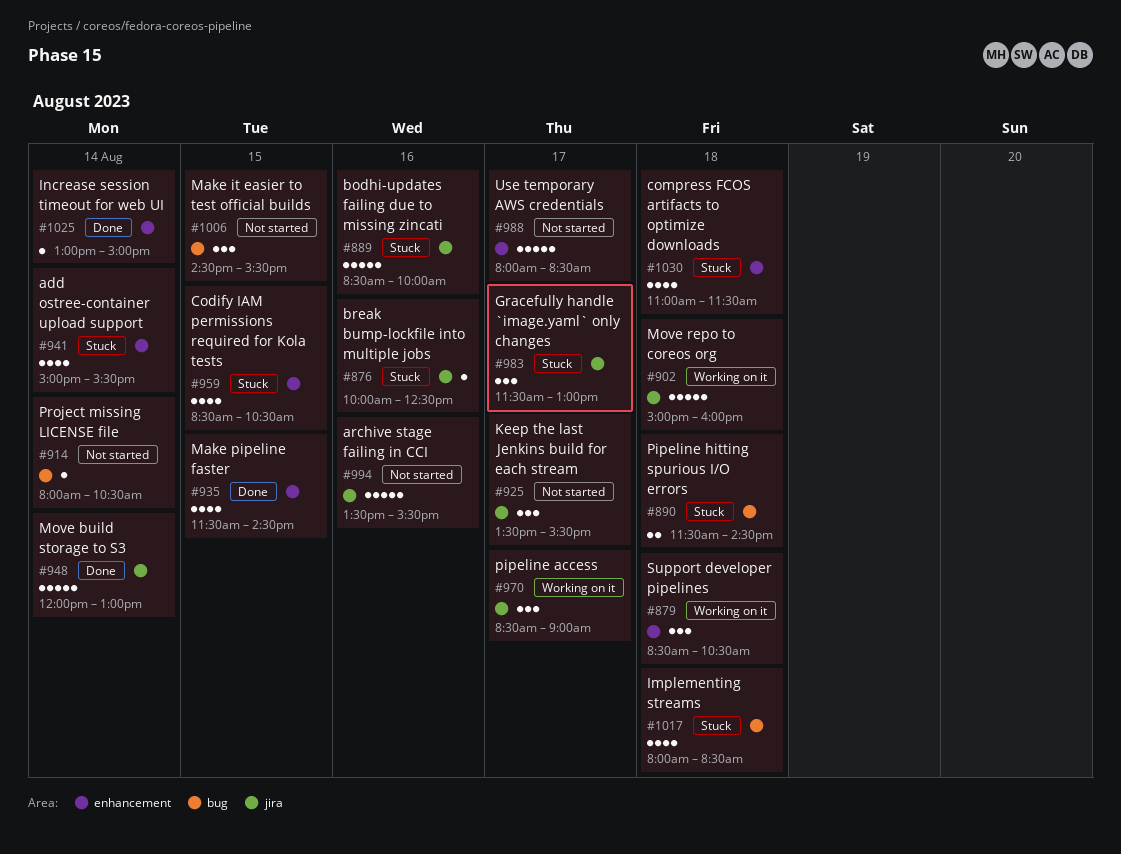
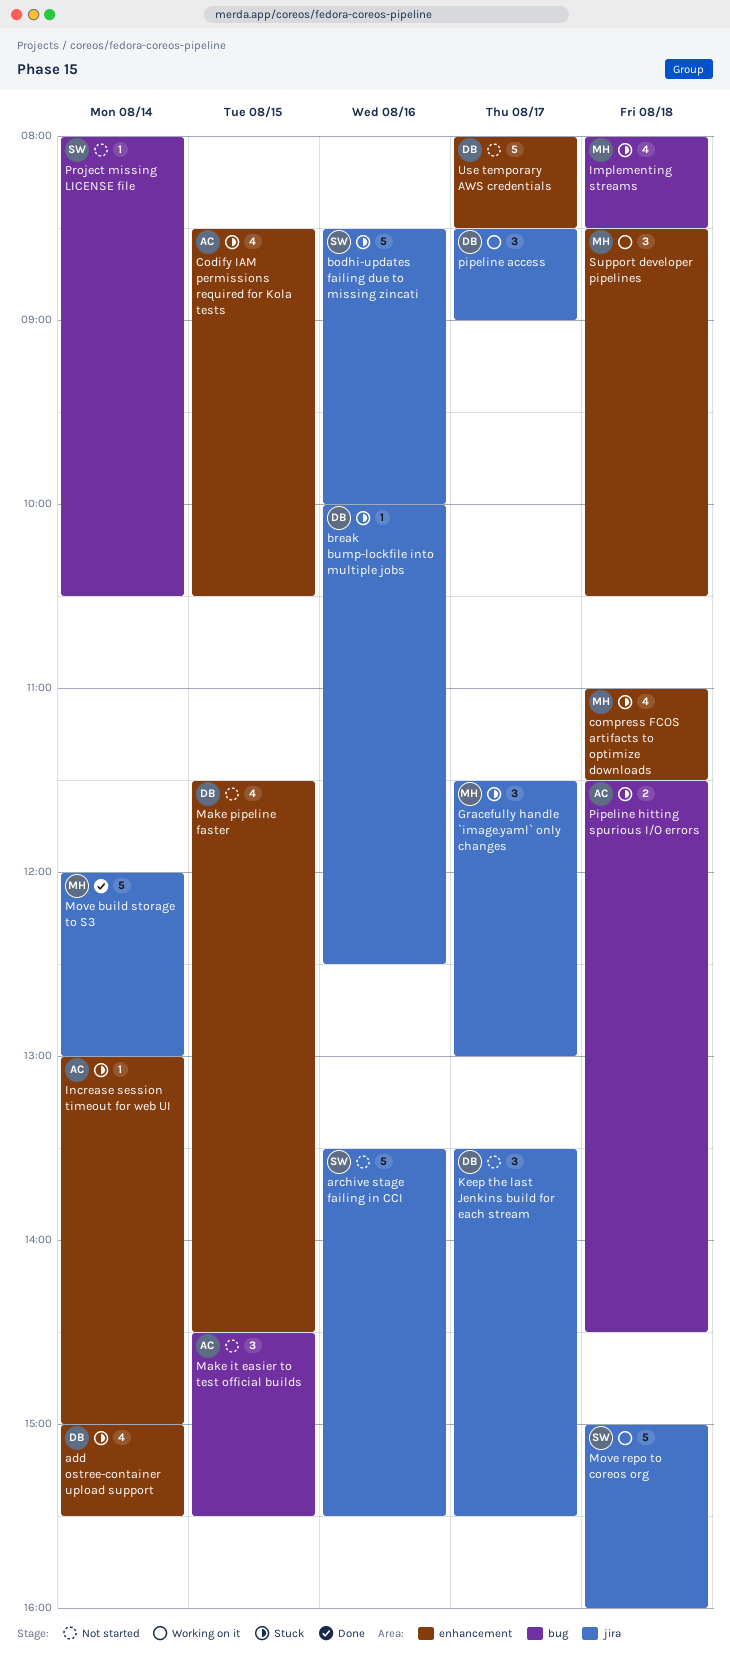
Increase session timeout for web UI, status: Done -> Stuck
Make pipeline faster, status: Done -> Not started

